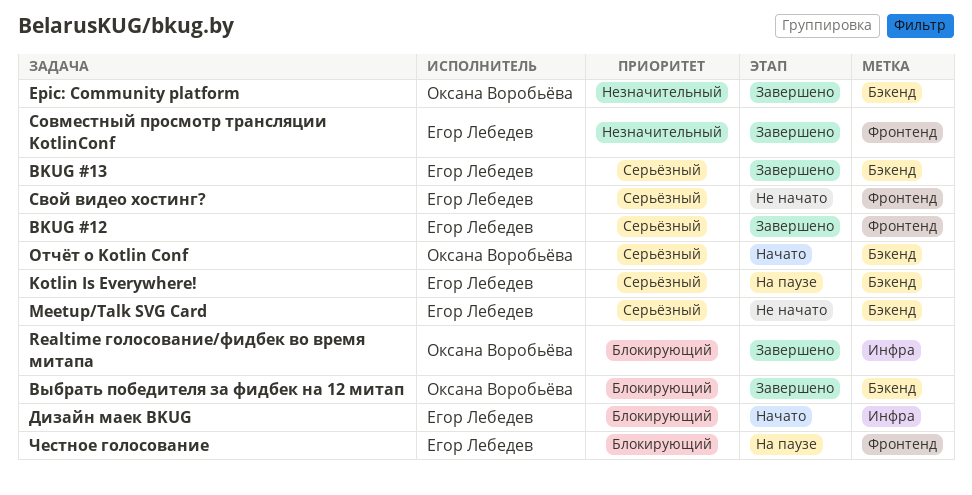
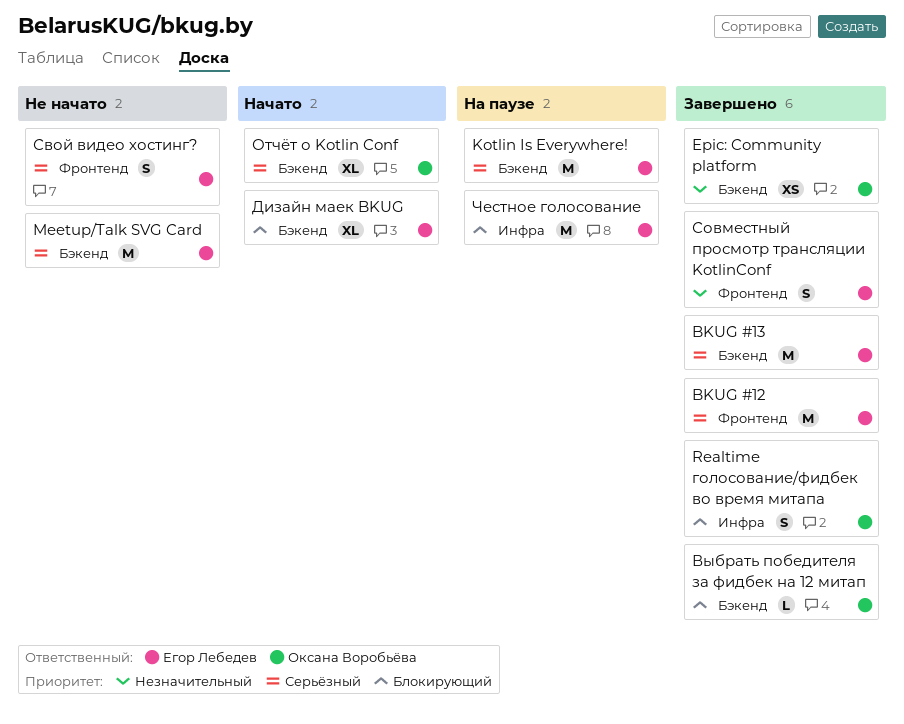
Дизайн маек BKUG, label: Инфра -> Бэкенд
Честное голосование, label: Фронтенд -> Инфра

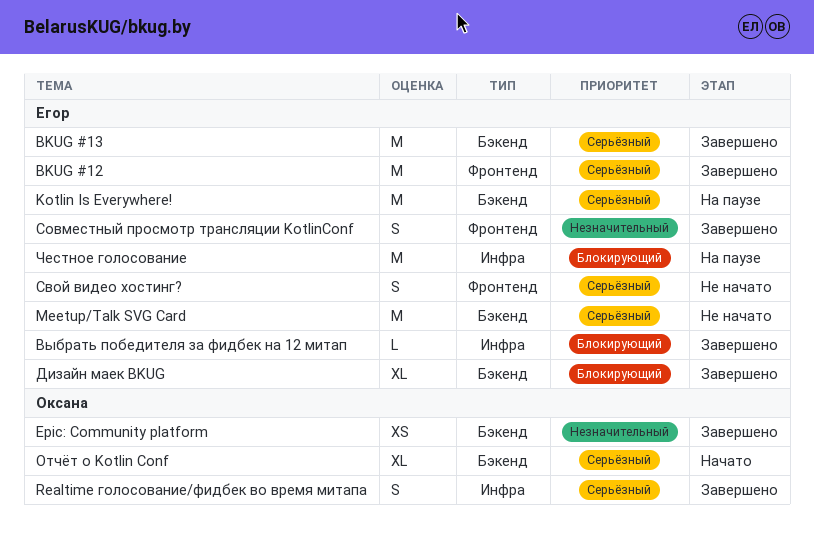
Realtime голосование/фидбек во время митапа, priority: Блокирующий -> Серьёзный
Выбрать победителя за фидбек на 12 митап, owner: Оксана Воробьёва -> Егор Лебедев
Выбрать победителя за фидбек на 12 митап, label: Бэкенд -> Инфра
Дизайн маек BKUG, status: Начато -> Завершено

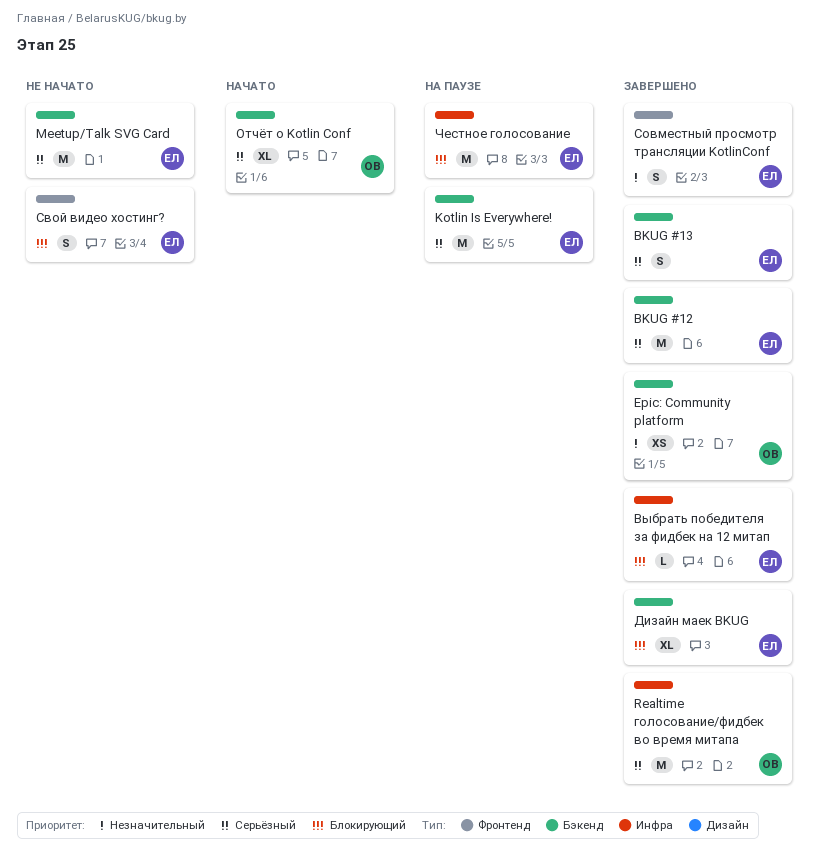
BKUG #12, label: Фронтенд -> Бэкенд
BKUG #13, estimate: M -> S
Realtime голосование/фидбек во время митапа, estimate: S -> M
Свой видео хостинг?, priority: Серьёзный -> Блокирующий

